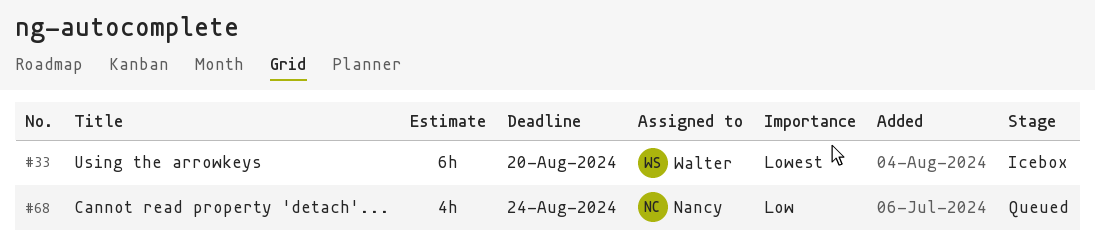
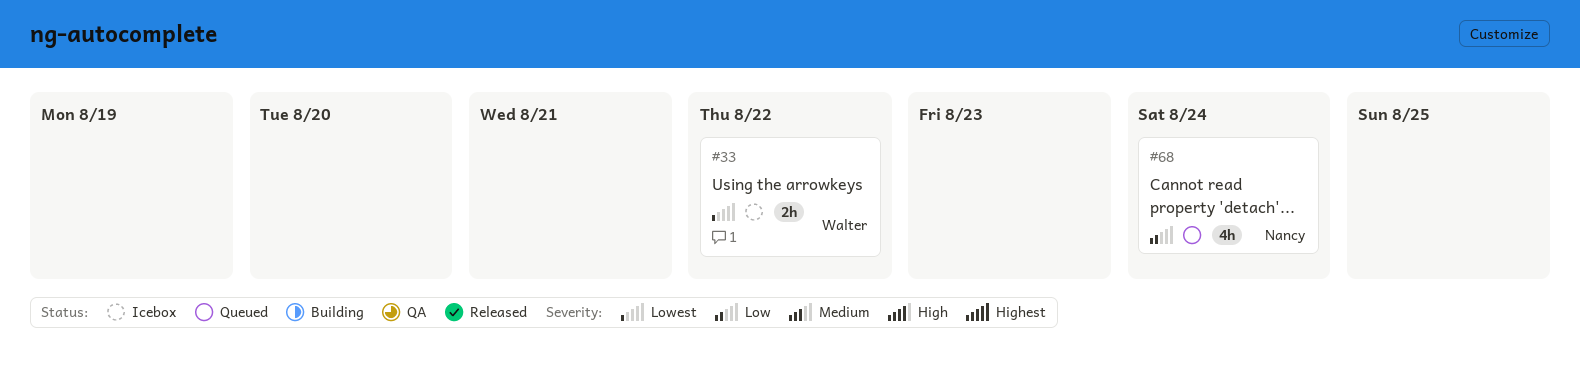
#33, estimate: 6h -> 2h
#33, due: Aug 20 -> Aug 22

